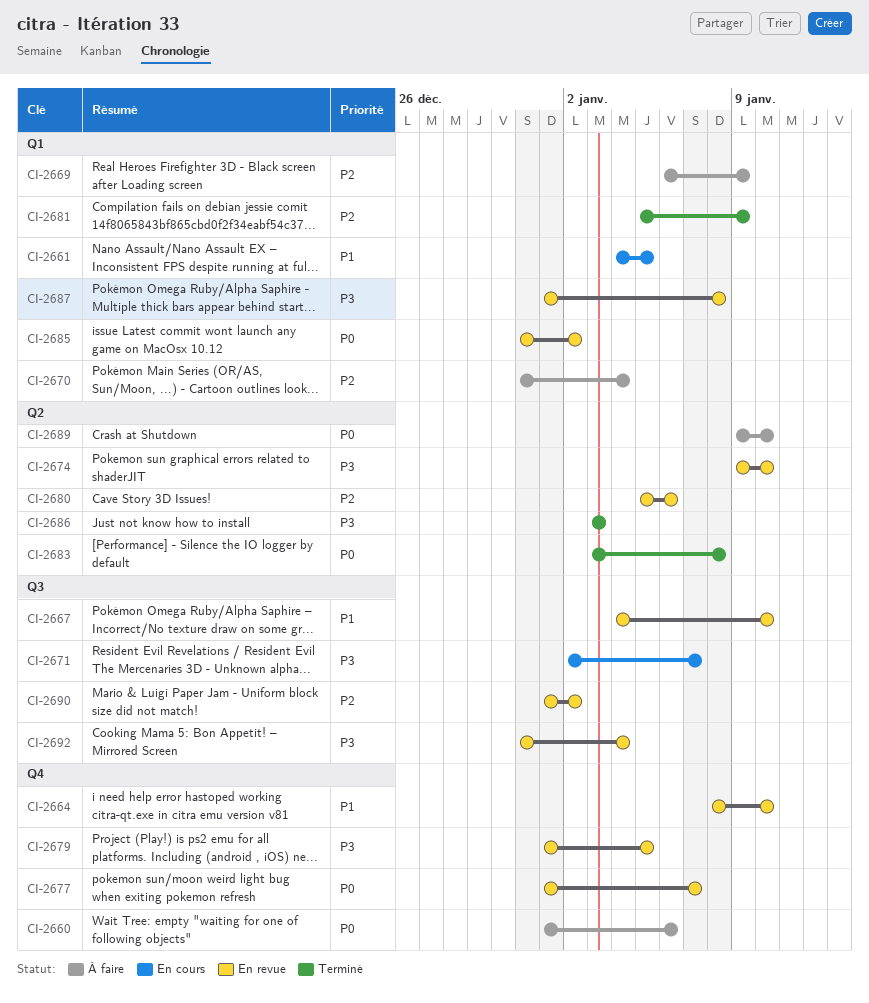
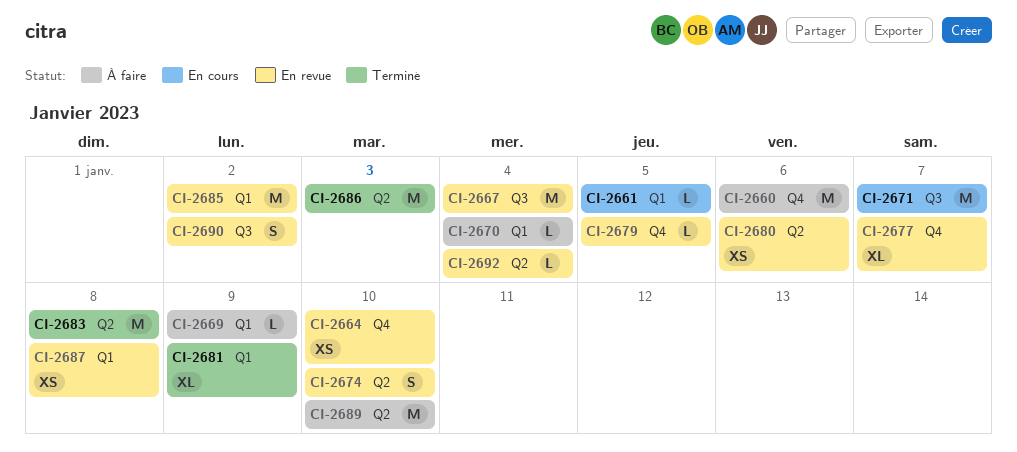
CI-2667, due: Jan 10 -> Jan 4
CI-2692, label: Q3 -> Q2

